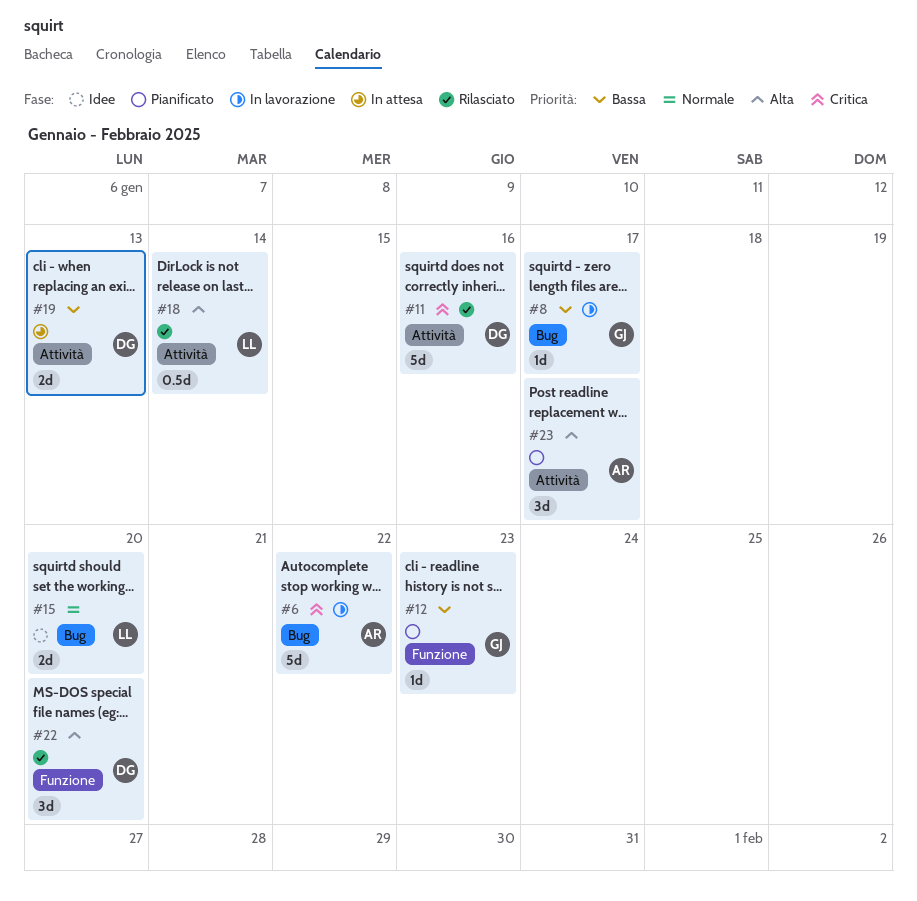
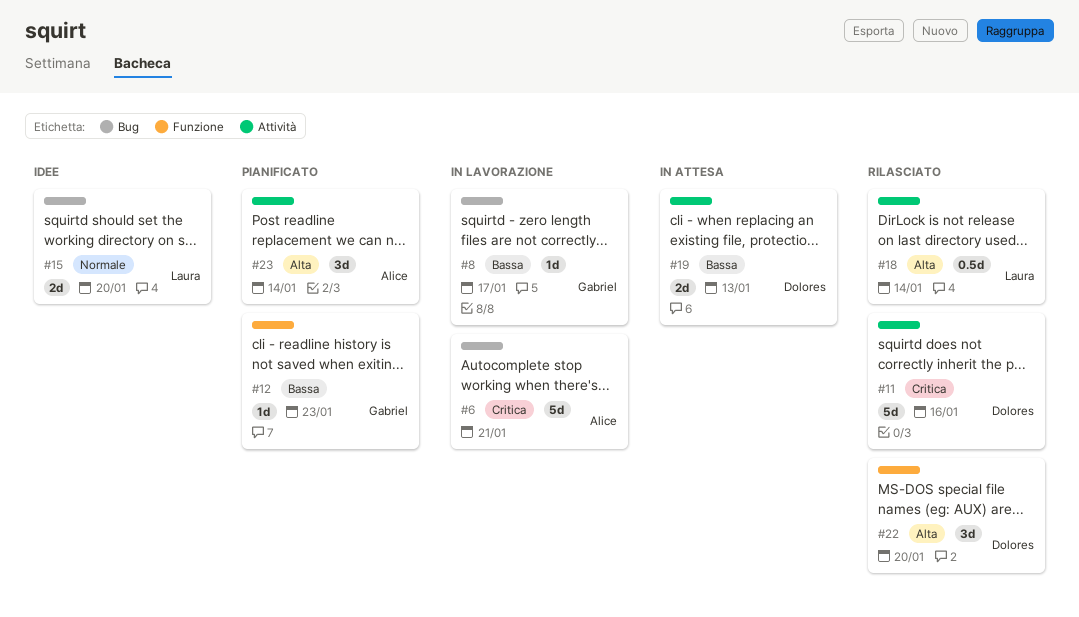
#6, due: Jan 22 -> Jan 21
#23, due: Jan 17 -> Jan 14

